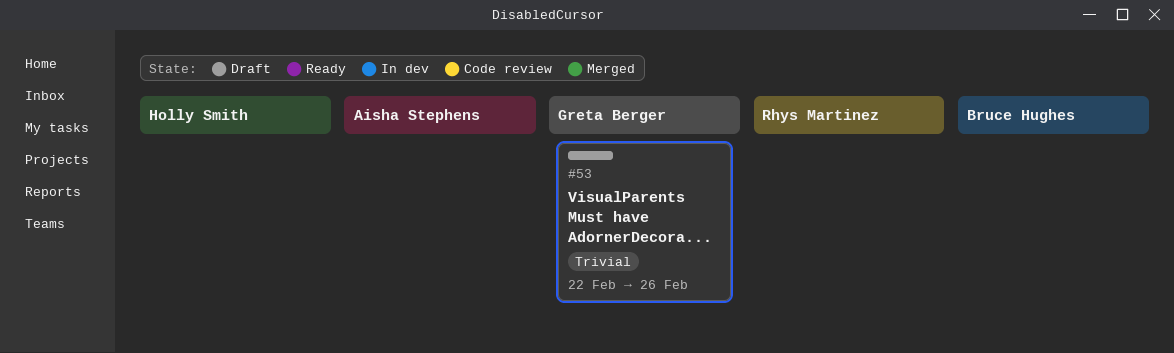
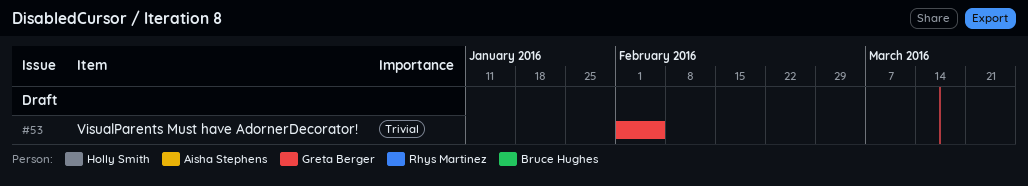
#53, start: Feb 22 -> Feb 1
#53, due: Feb 26 -> Feb 5

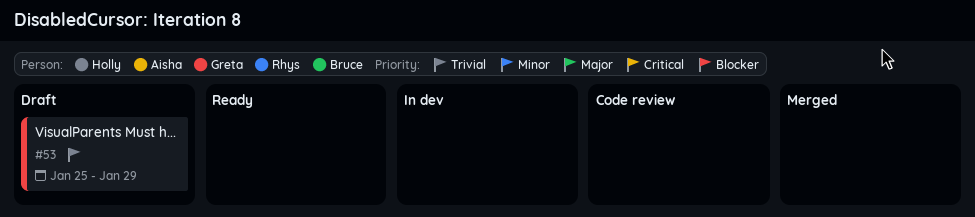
#53, start: Feb 1 -> Jan 25
#53, due: Feb 5 -> Jan 29

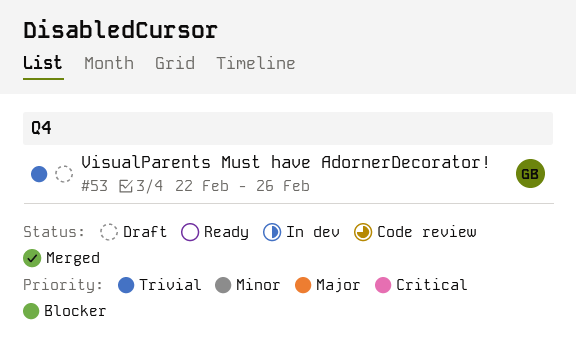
#53, start: Jan 25 -> Feb 22
#53, due: Jan 29 -> Feb 26

